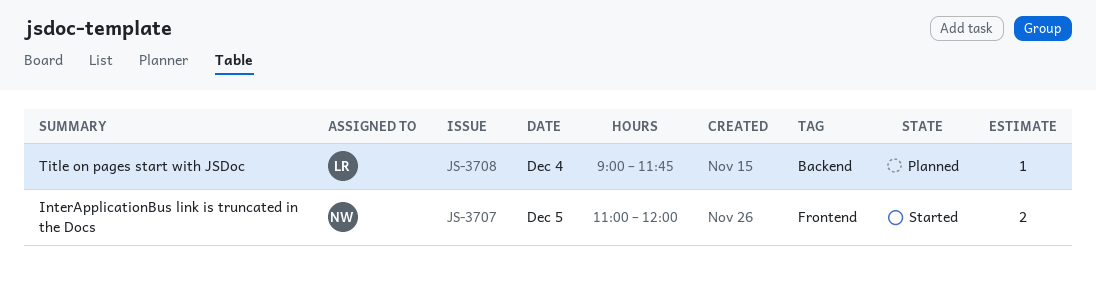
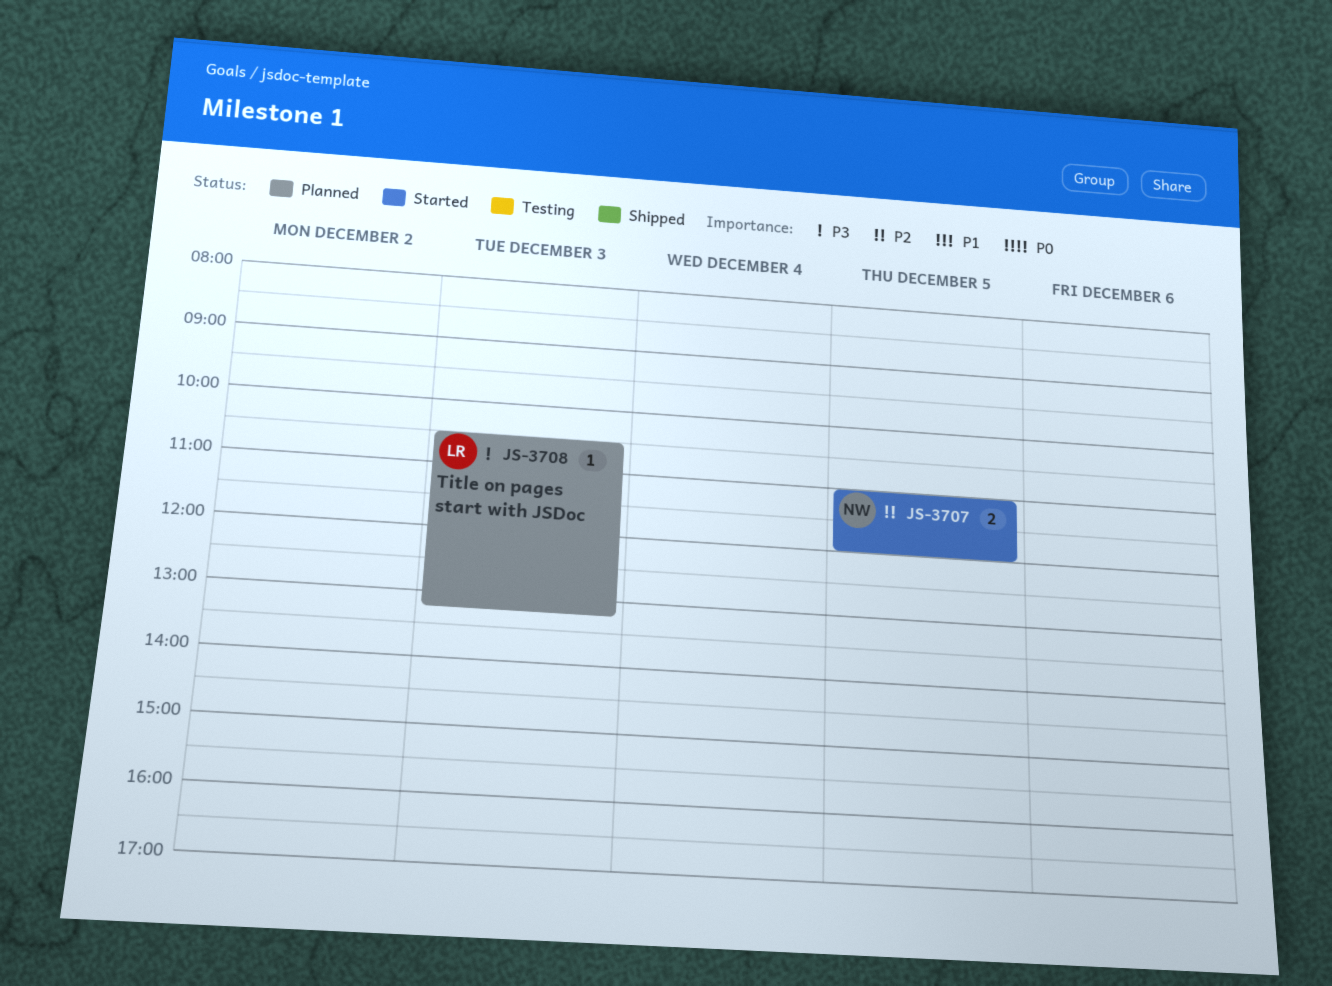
JS-3708, day: Dec 4 -> Dec 3
JS-3708, begins: 09:00 -> 10:30
JS-3708, ends: 11:45 -> 13:15

